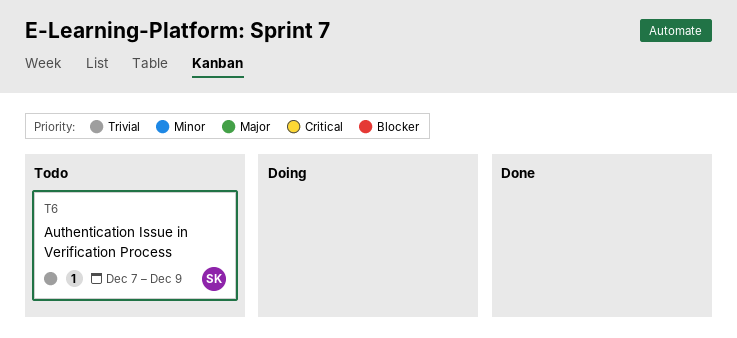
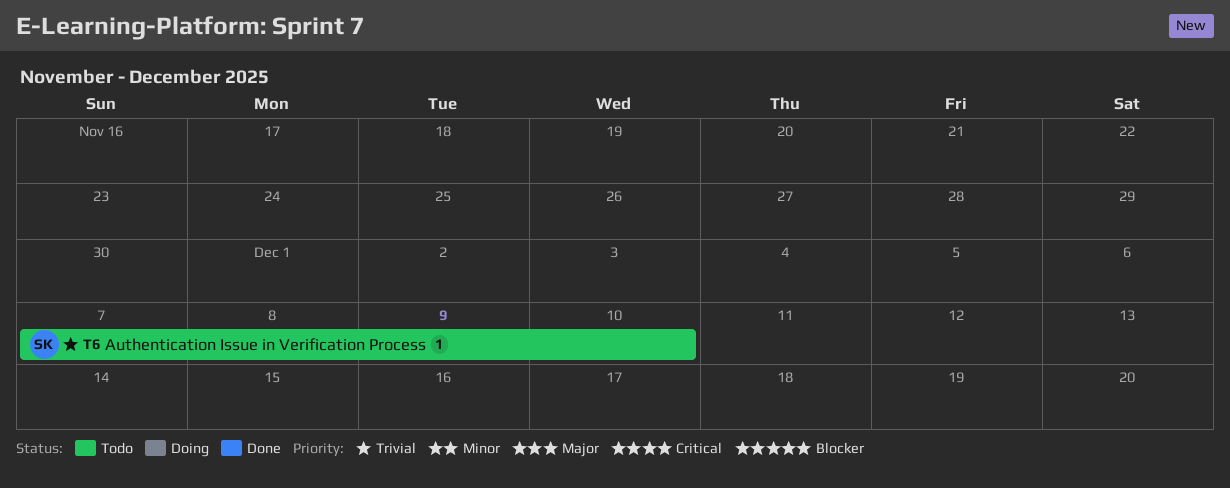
T6, due: Dec 9 -> Dec 10

